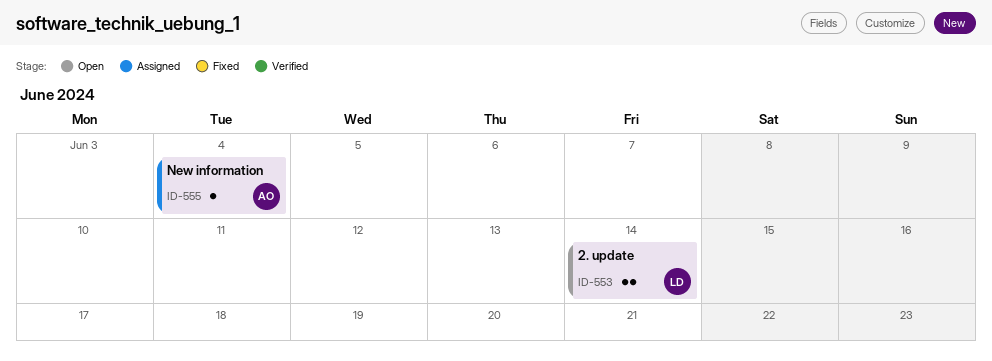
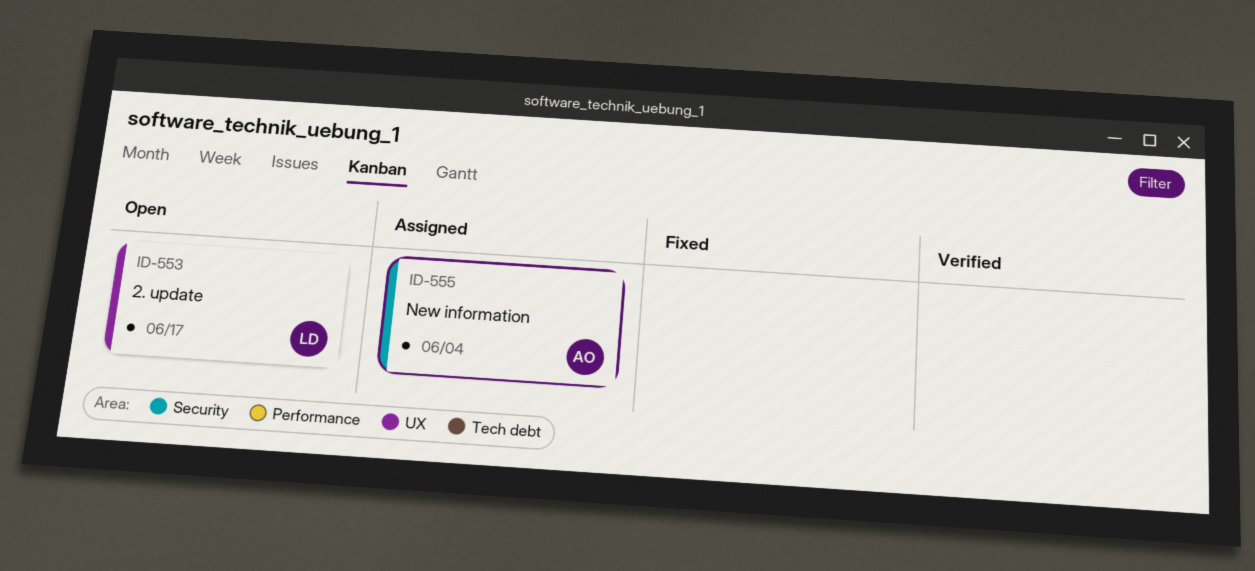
ID-553, estimate: 2 -> 1
ID-553, due: Jun 14 -> Jun 17

